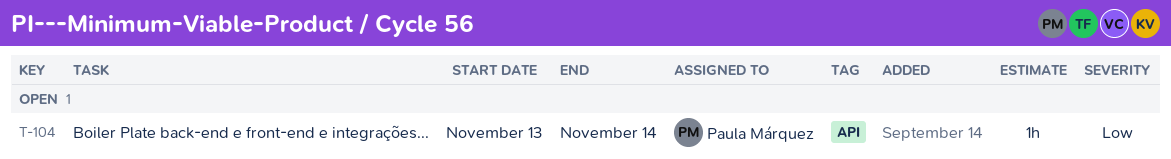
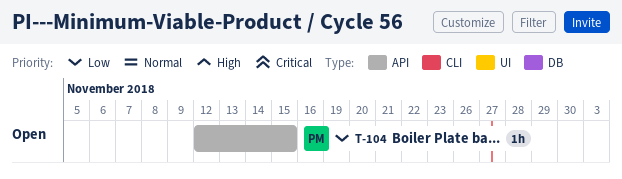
T-104, start: Nov 13 -> Nov 12
T-104, due: Nov 14 -> Nov 15

